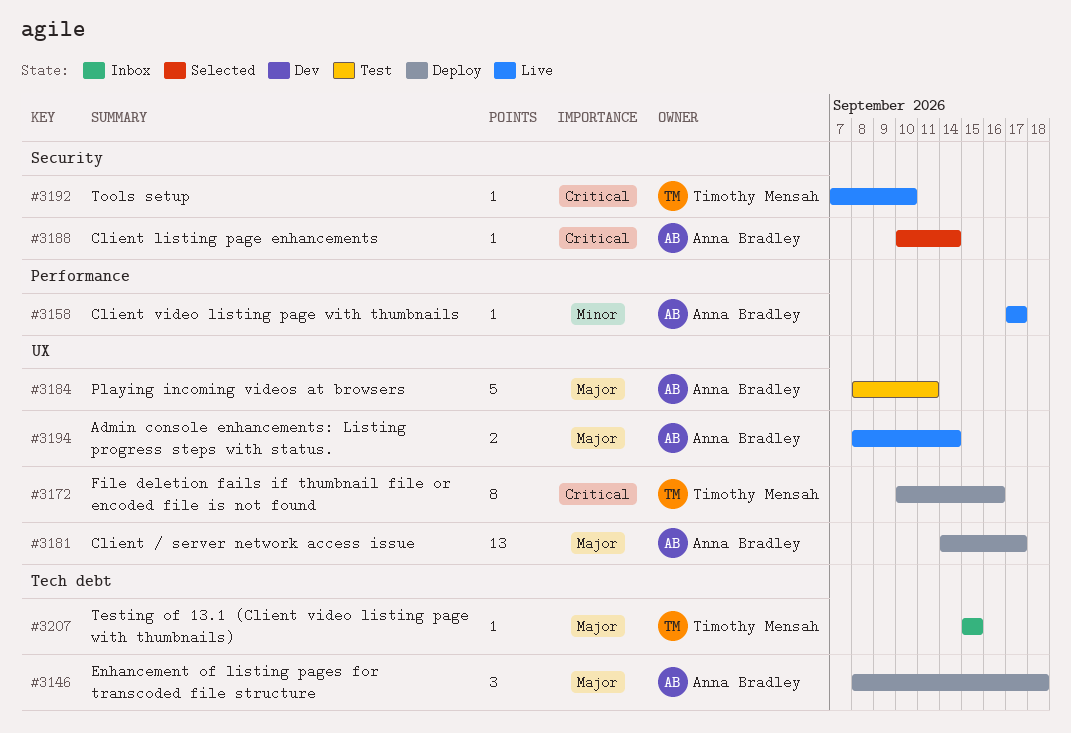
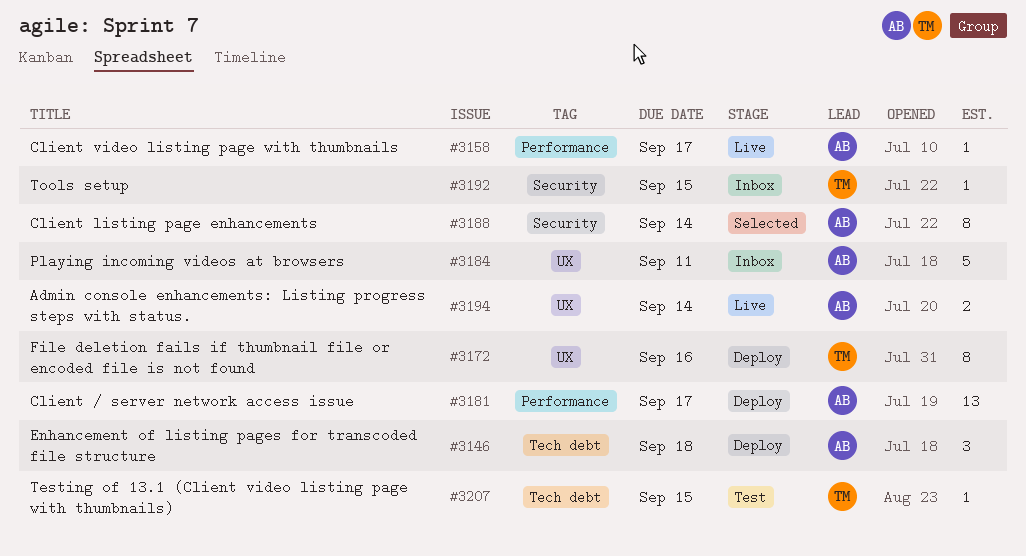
#3181, label: UX -> Performance
#3184, status: Test -> Inbox
#3188, estimate: 1 -> 8
#3192, status: Live -> Inbox
#3192, due: Sep 10 -> Sep 15
#3207, status: Inbox -> Test

